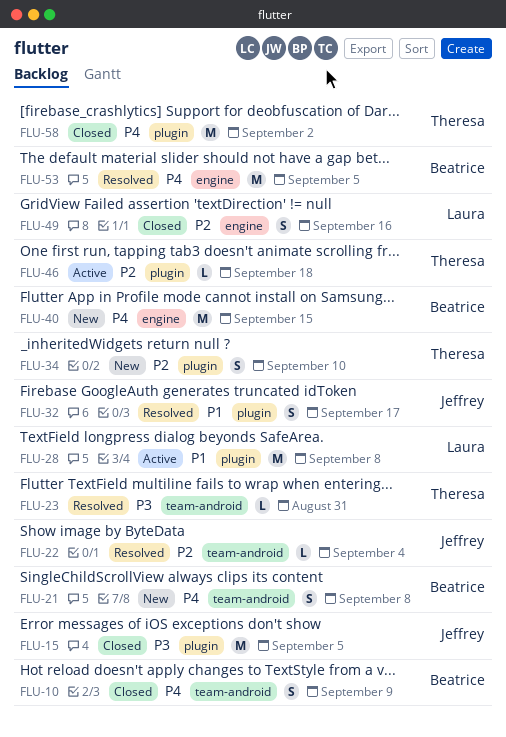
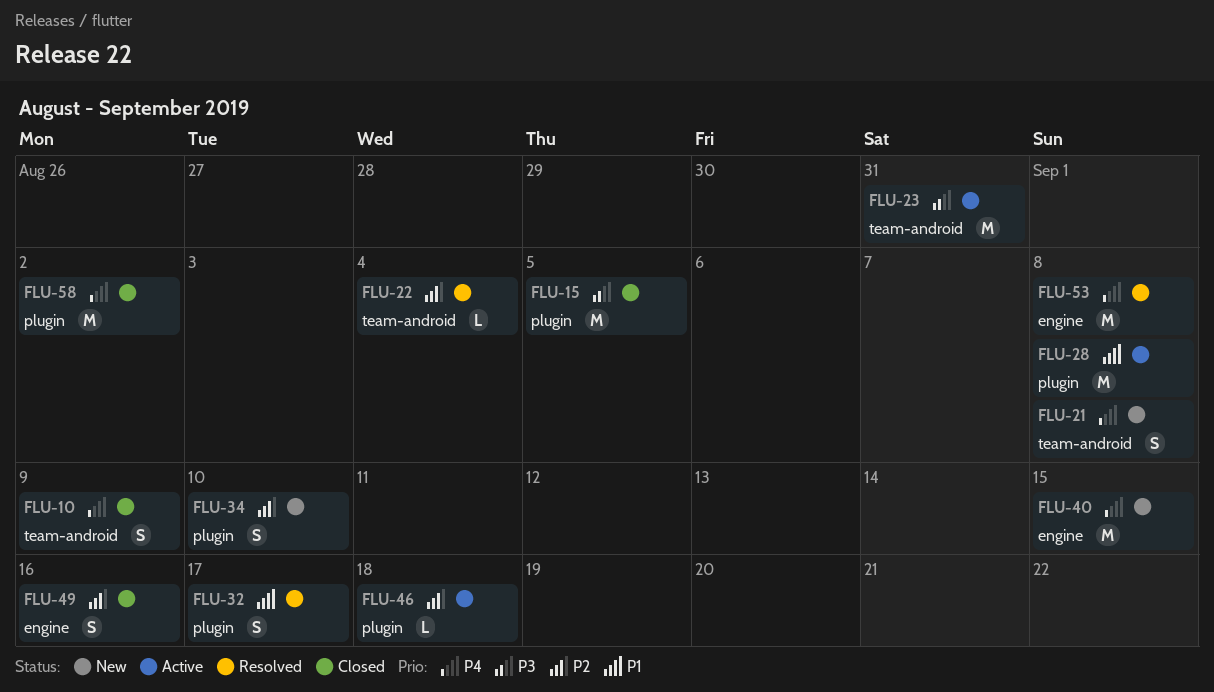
FLU-23, status: Resolved -> Active
FLU-23, estimate: L -> M
FLU-53, due: Sep 5 -> Sep 8

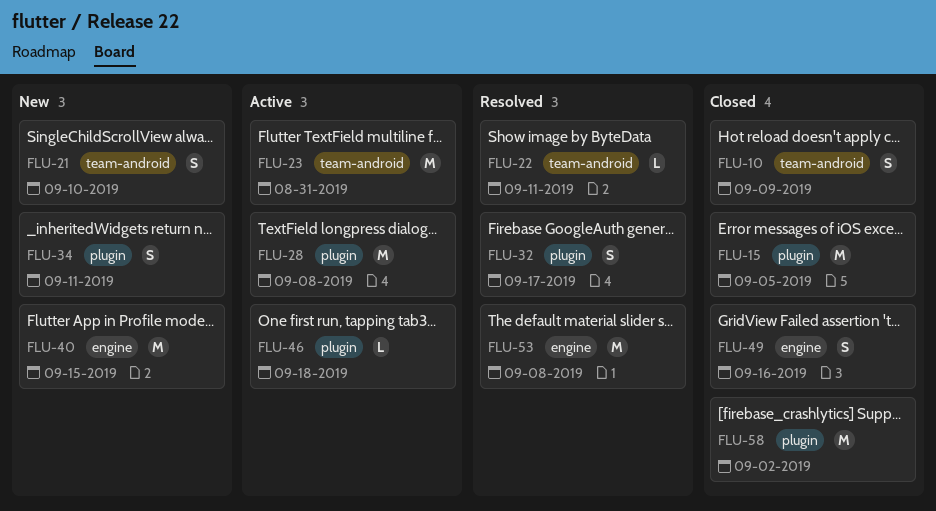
FLU-21, due: Sep 8 -> Sep 10
FLU-22, due: Sep 4 -> Sep 11
FLU-34, due: Sep 10 -> Sep 11

